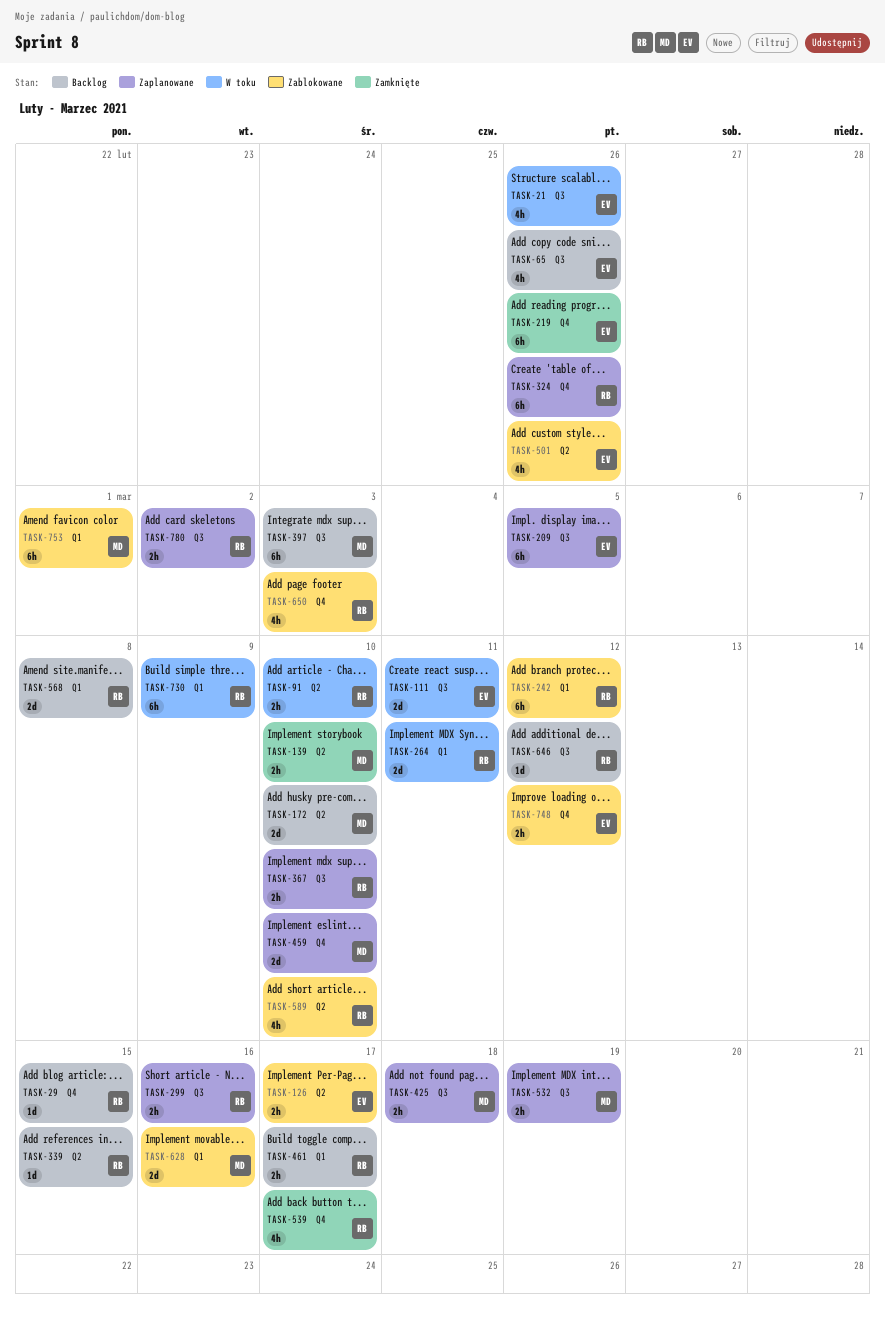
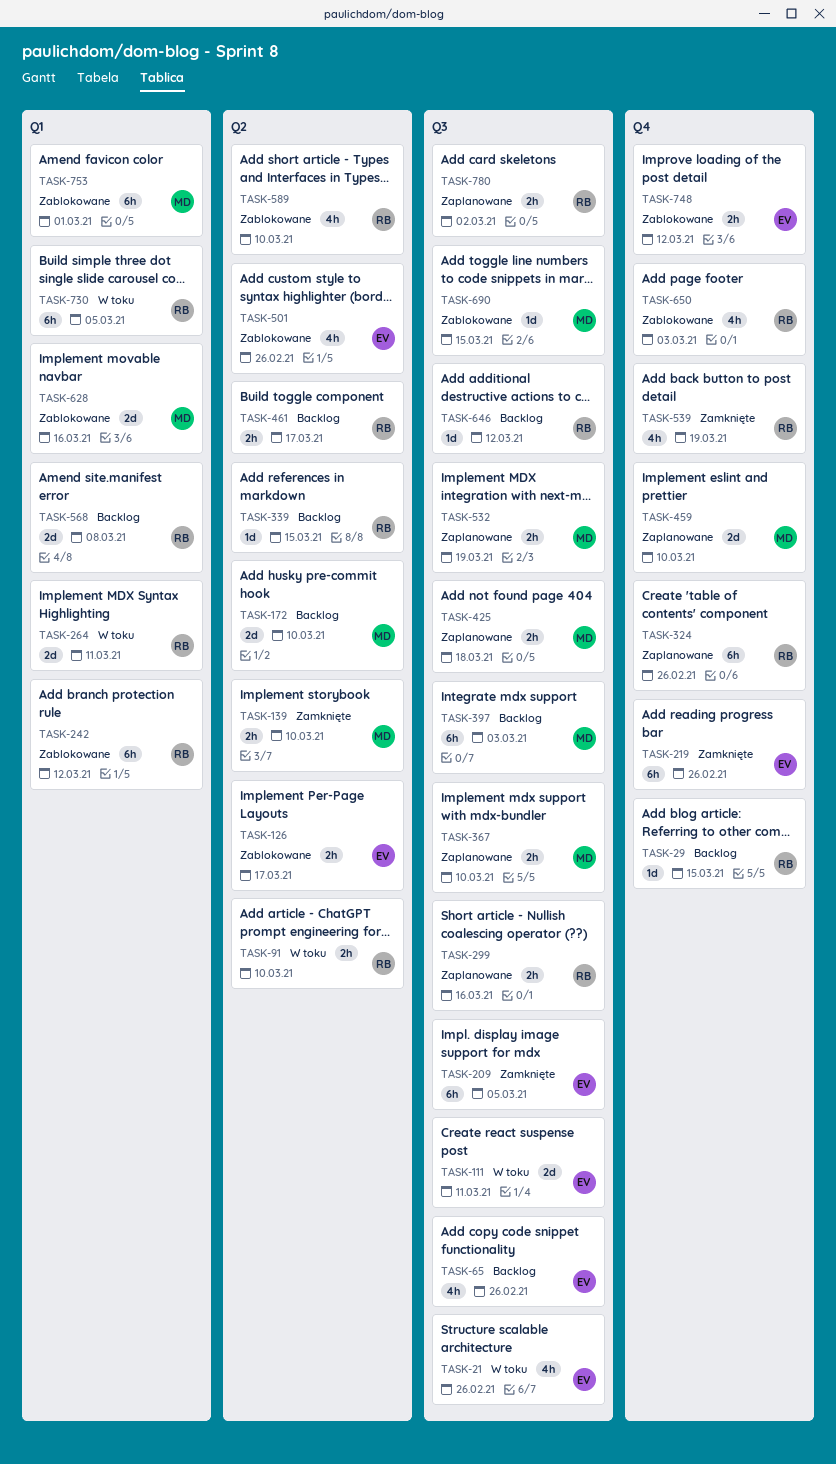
TASK-209, status: Zaplanowane -> Zamknięte
TASK-367, owner: RB -> MD
TASK-461, label: Q1 -> Q2
TASK-539, due: Mar 17 -> Mar 19
TASK-690: none -> present
TASK-730, due: Mar 9 -> Mar 5

